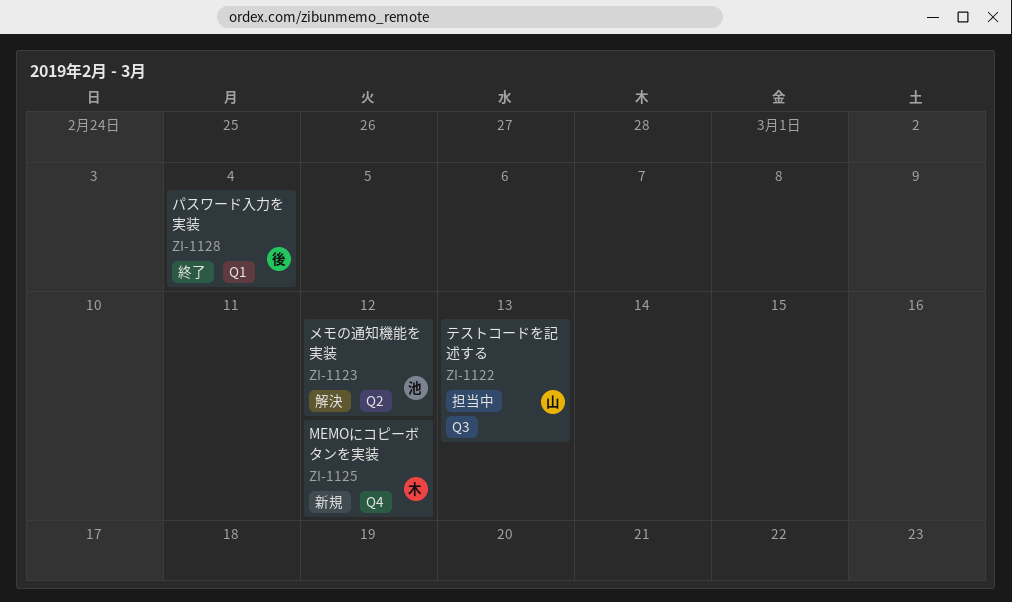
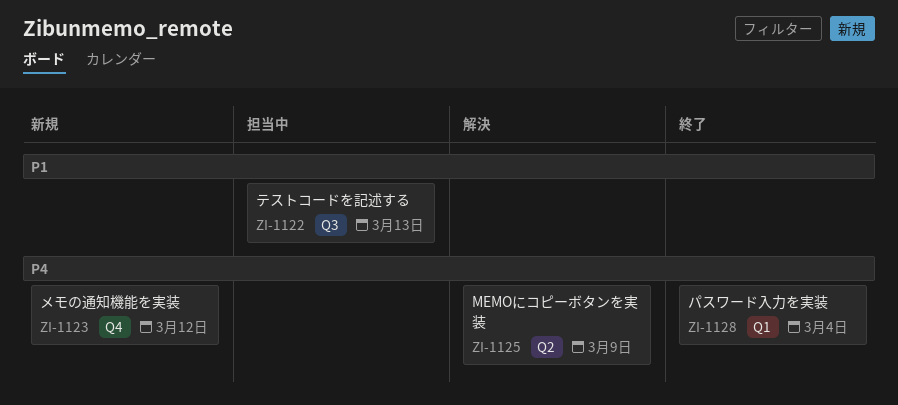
ZI-1123, status: 解決 -> 新規
ZI-1123, label: Q2 -> Q4
ZI-1125, status: 新規 -> 解決
ZI-1125, label: Q4 -> Q2
ZI-1125, due: Mar 12 -> Mar 9

